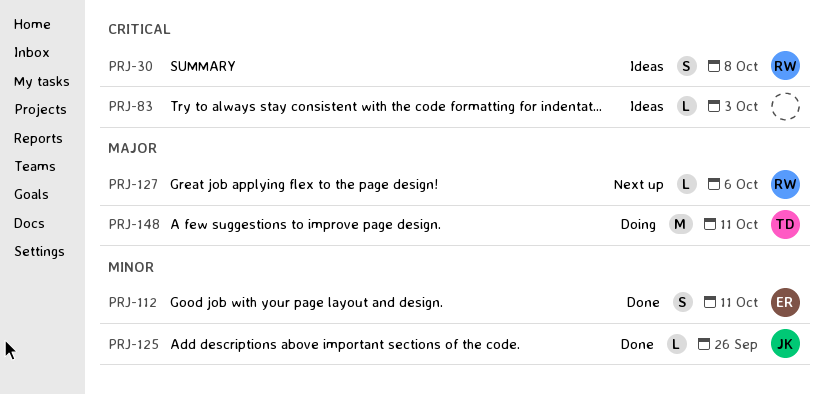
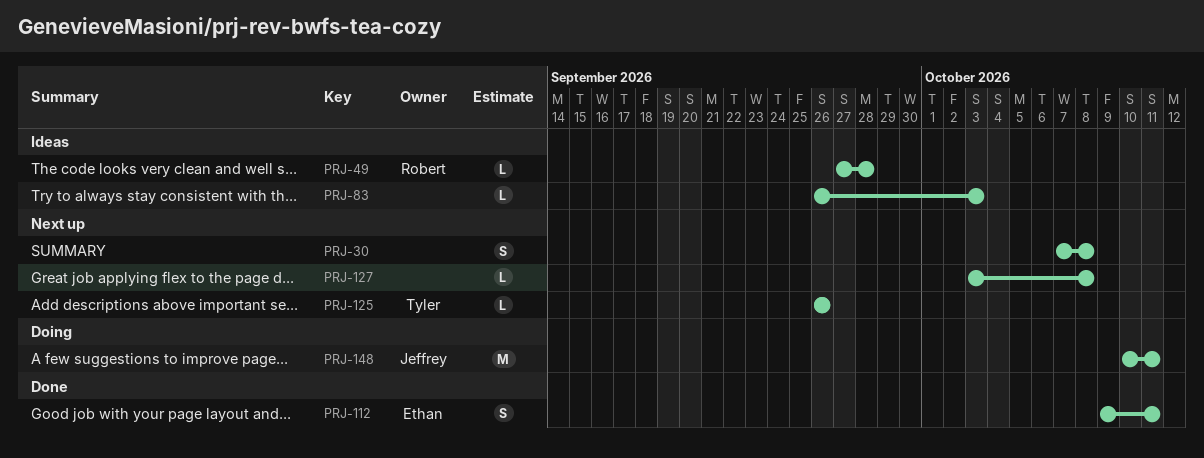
PRJ-30, status: Ideas -> Next up
PRJ-30, owner: Robert -> none
PRJ-49: none -> present
PRJ-125, status: Done -> Next up
PRJ-125, owner: Jeffrey -> Tyler
PRJ-127, owner: Robert -> none
PRJ-127, due: Oct 6 -> Oct 8
PRJ-148, owner: Tyler -> Jeffrey

